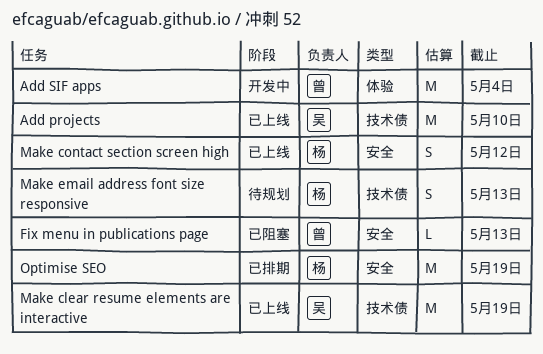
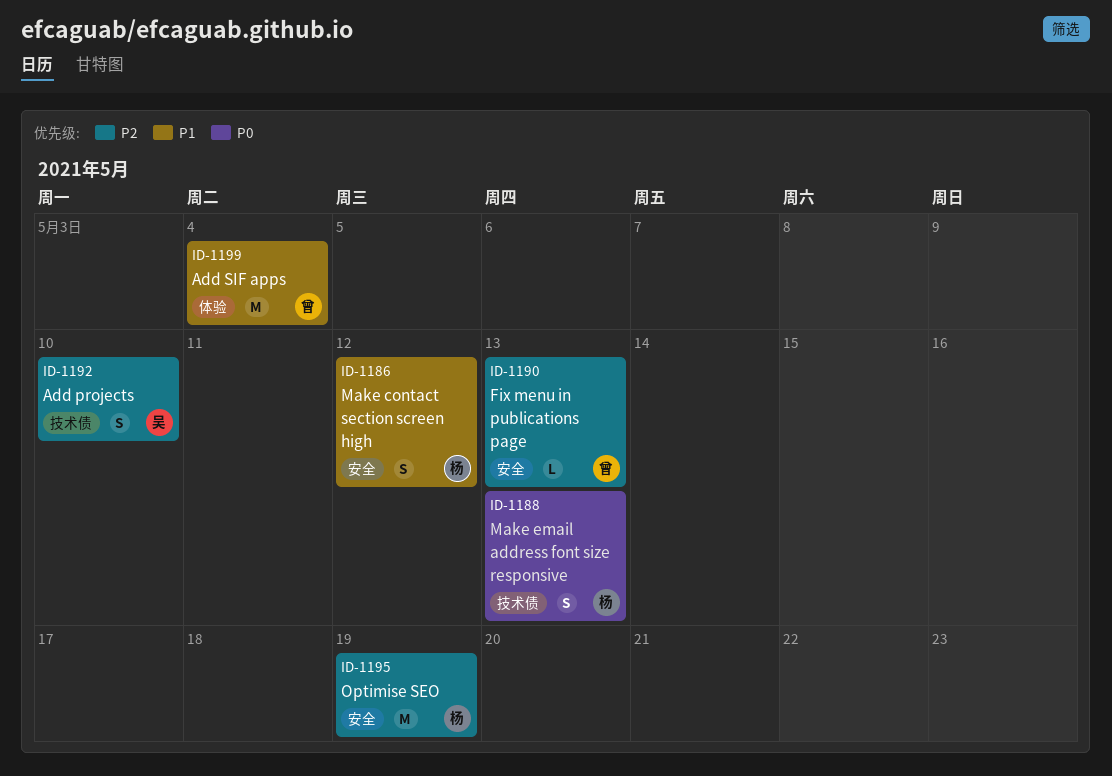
Add projects, estimate: M -> S
Make clear resume elements are interactive: present -> none

